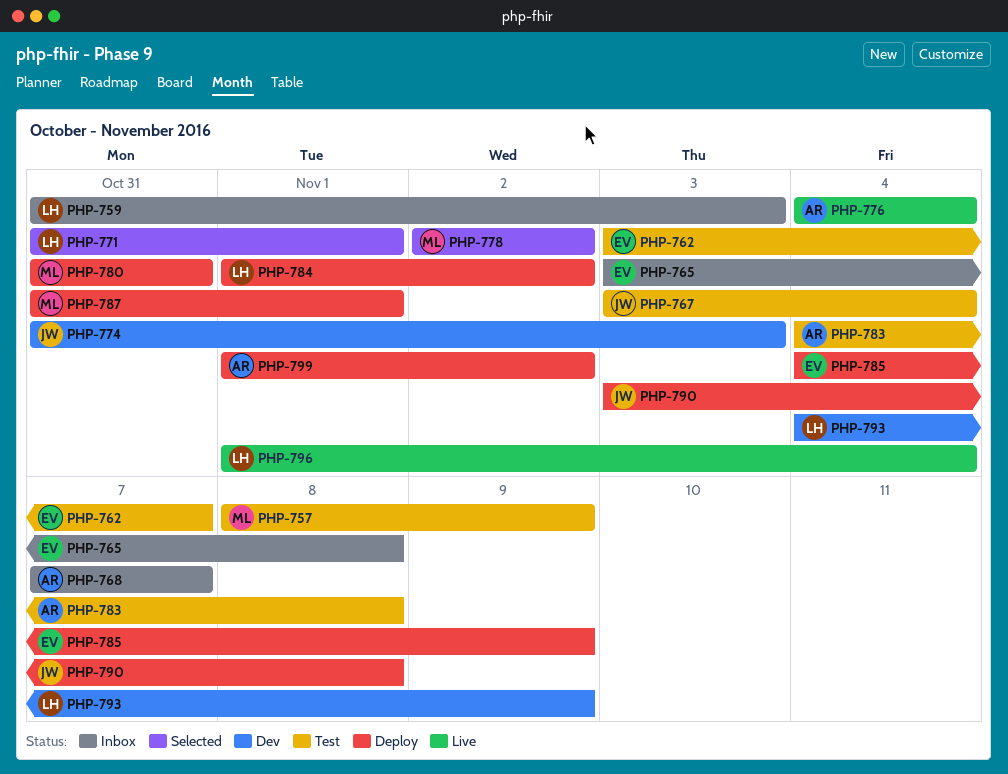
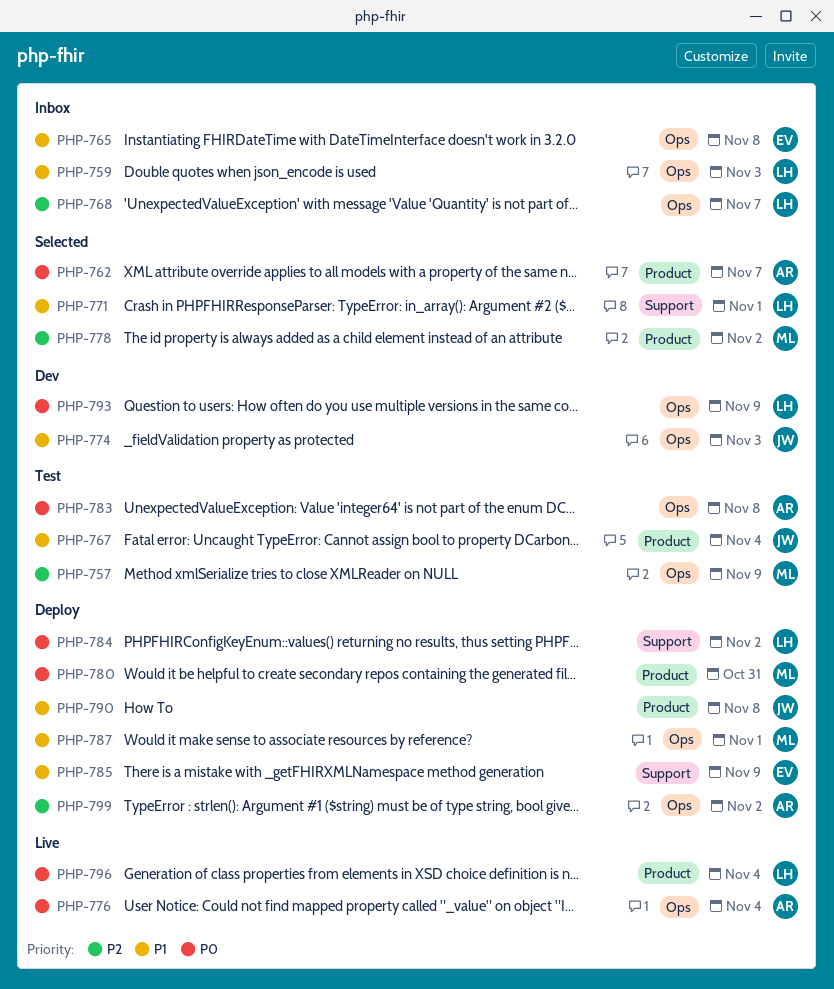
PHP-762, status: Test -> Selected
PHP-762, owner: EV -> AR
PHP-768, owner: AR -> LH

